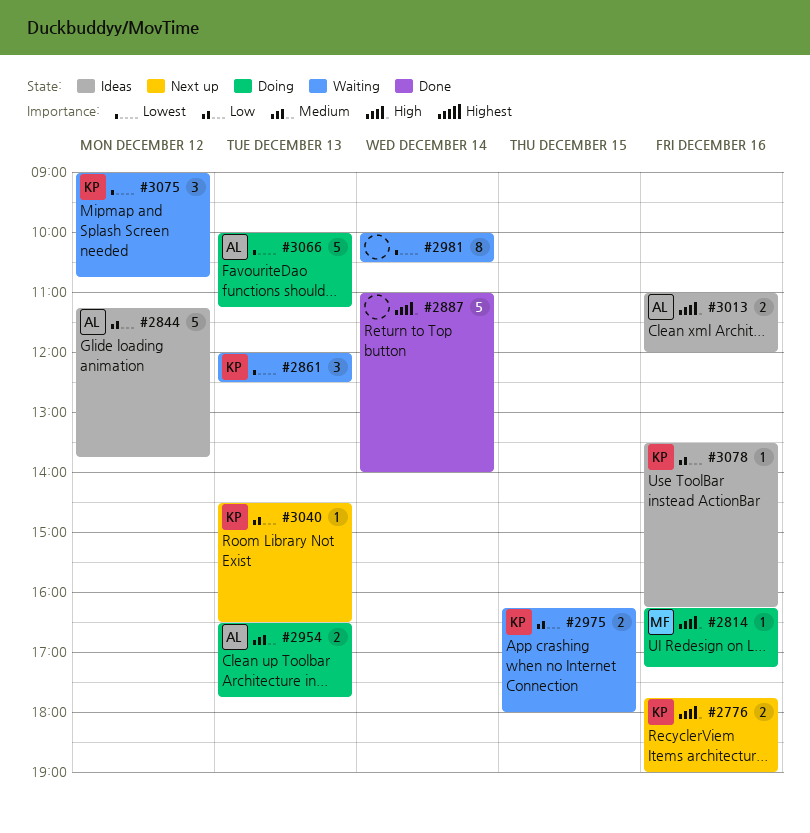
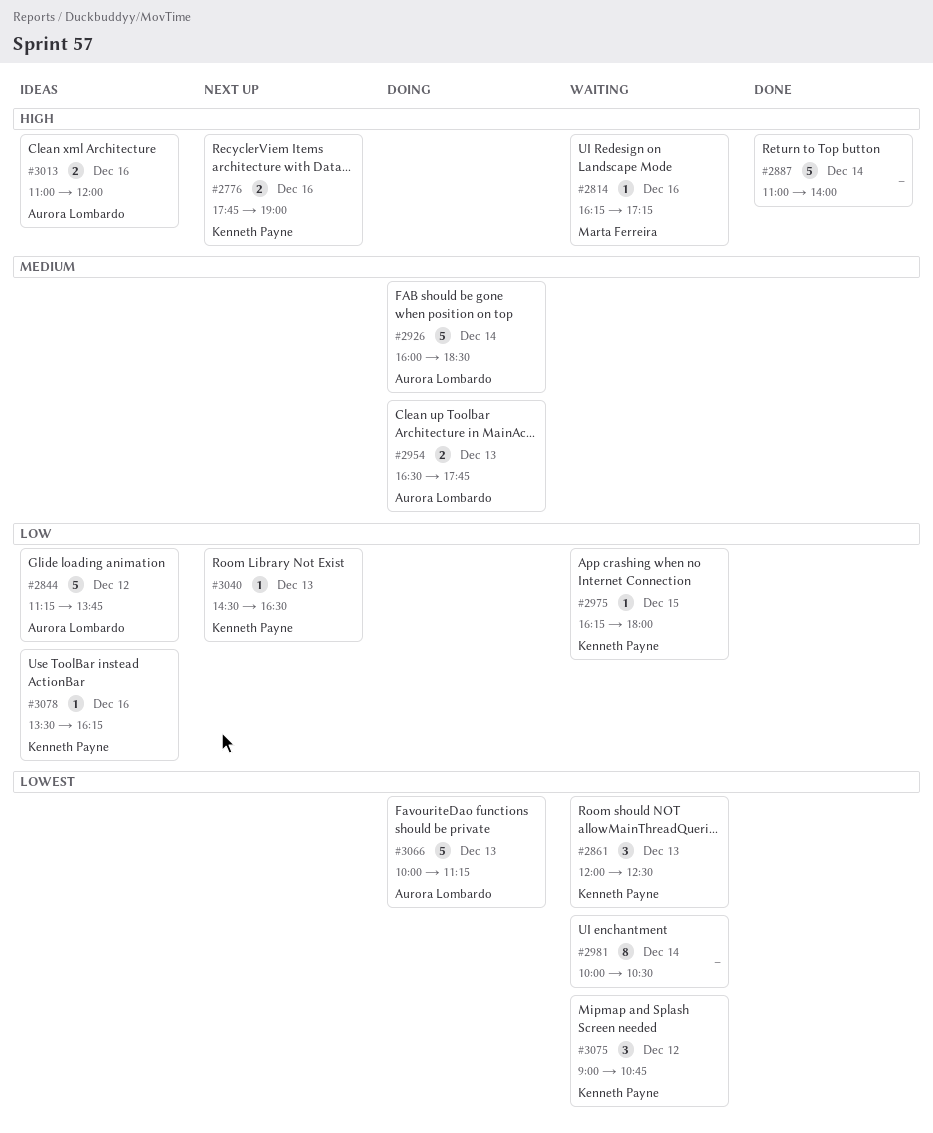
#2814, status: Doing -> Waiting
#2926: none -> present
#2975, estimate: 2 -> 1

